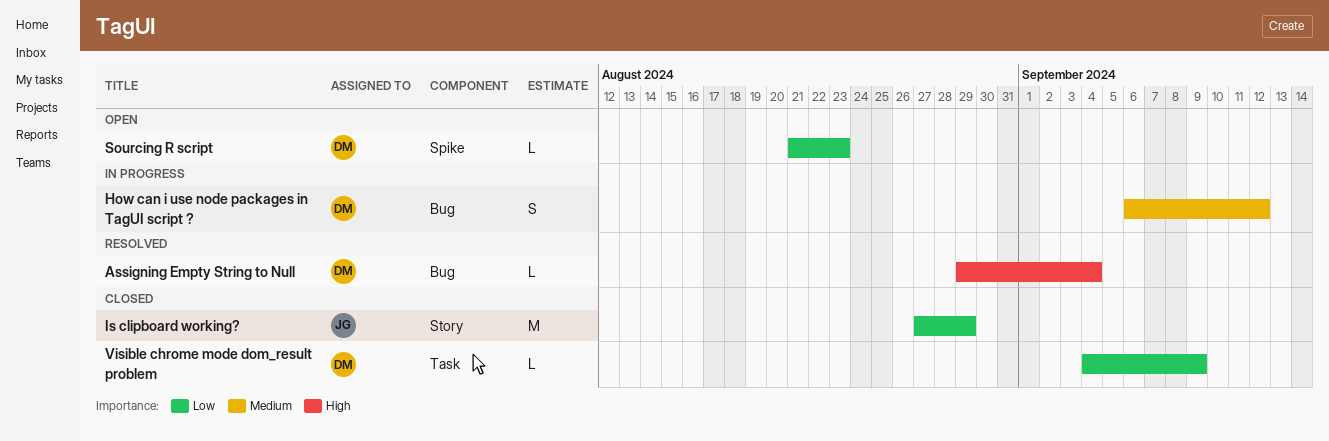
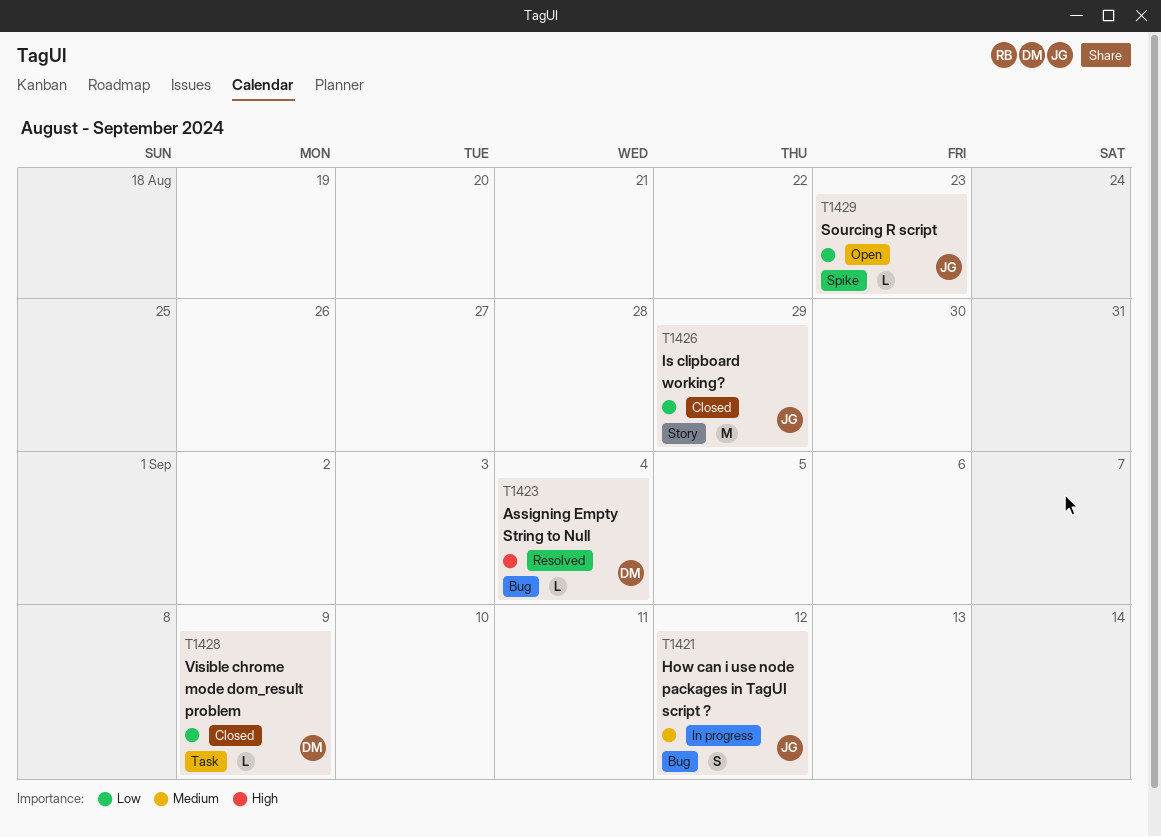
How can i use node packages in TagUI script ?, owner: DM -> JG
Sourcing R script, owner: DM -> JG

